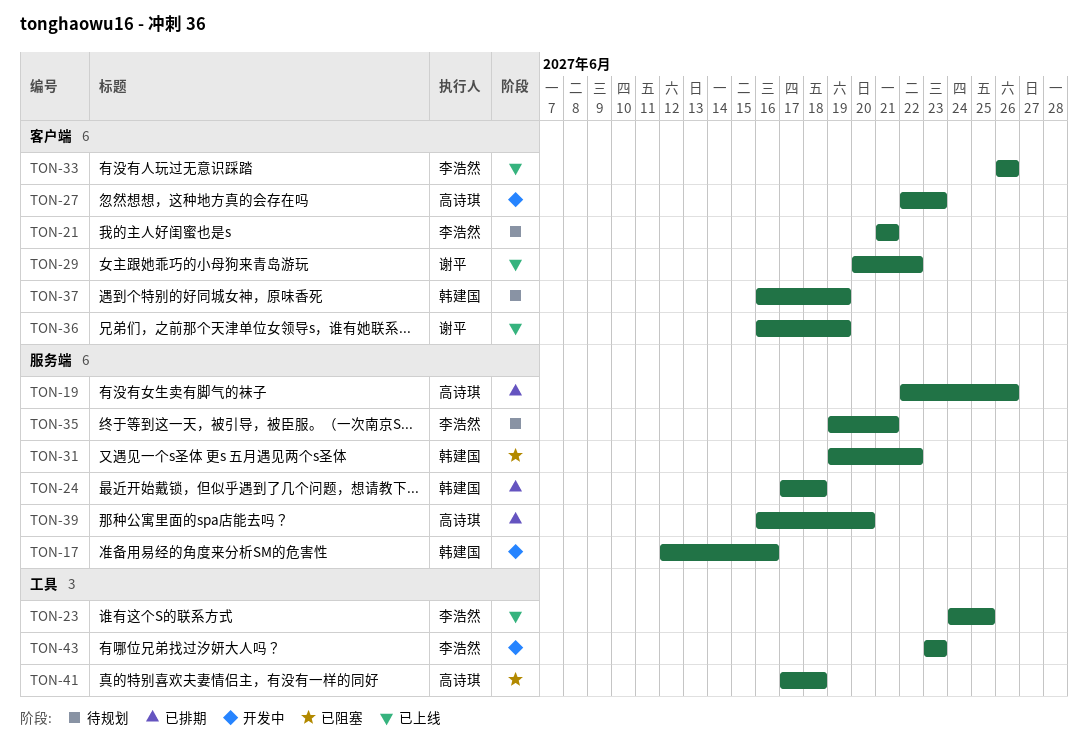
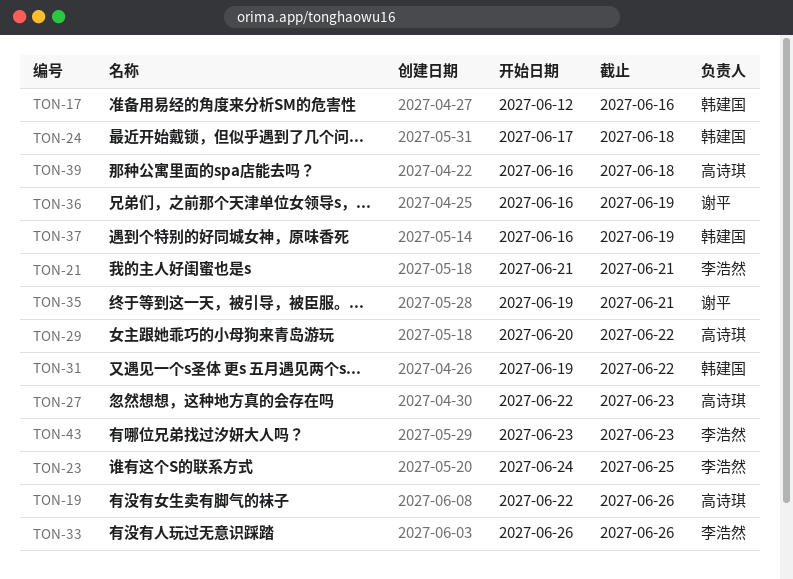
TON-29, owner: 谢平 -> 高诗琪
TON-35, owner: 李浩然 -> 谢平
TON-39, due: Jun 20 -> Jun 18
TON-41: present -> none

